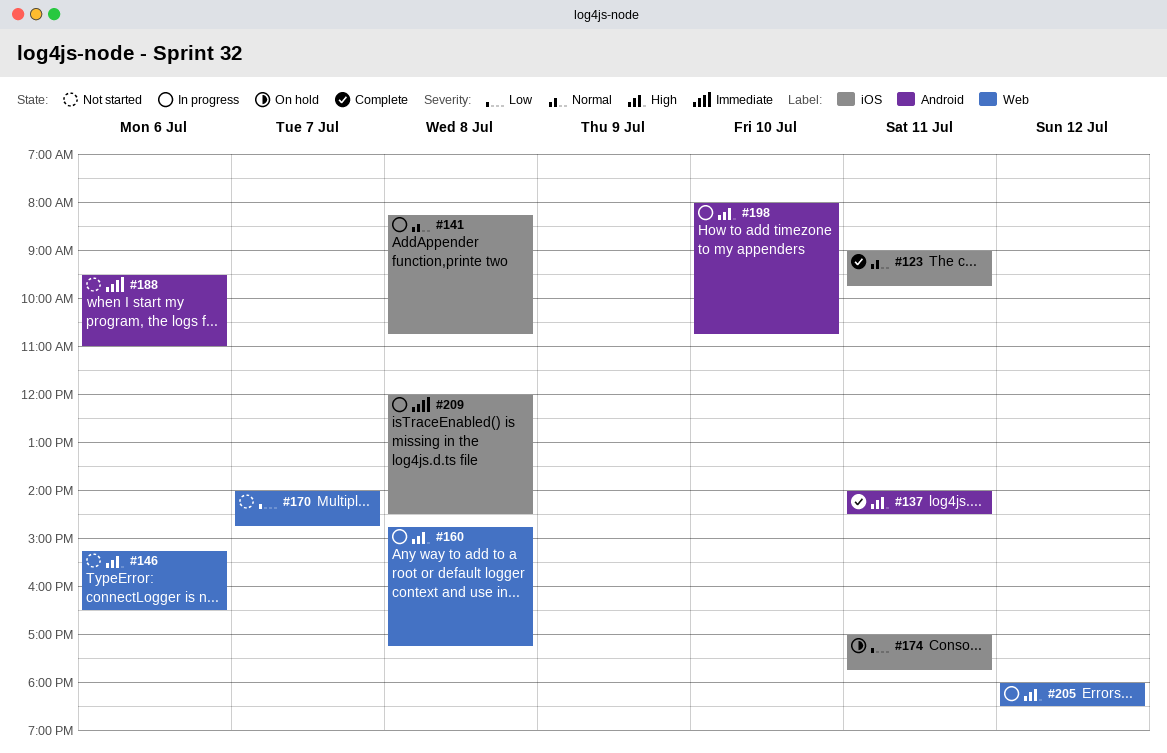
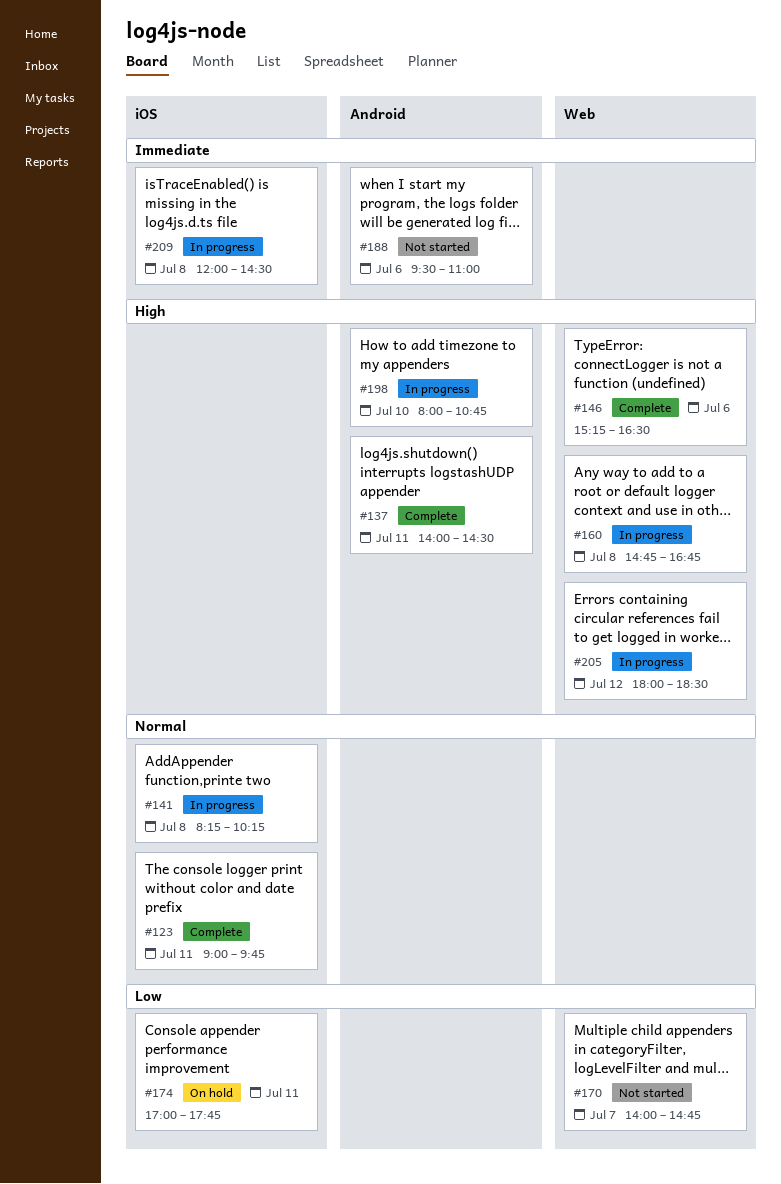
#141, ends: 10:45 -> 10:15
#146, status: Not started -> Complete
#160, ends: 17:15 -> 16:45

